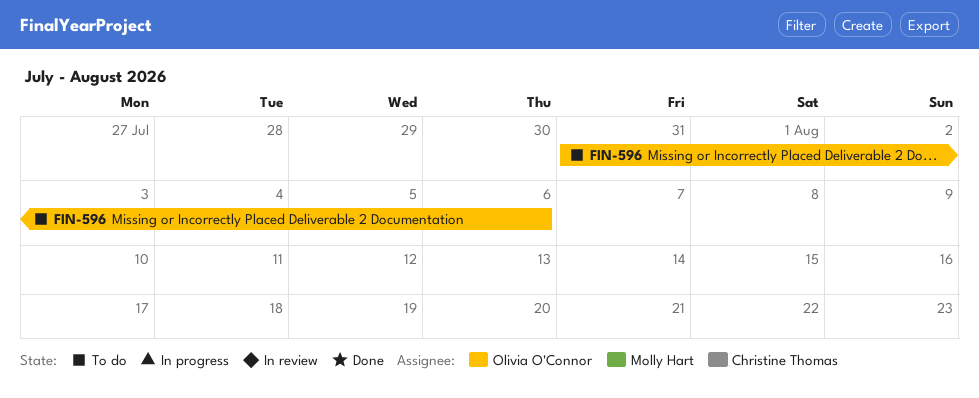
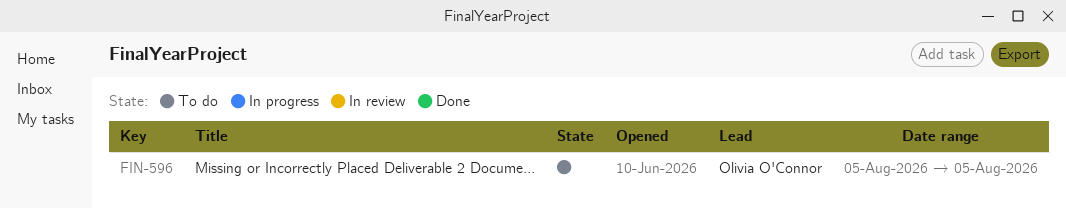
FIN-596, start: Jul 31 -> Aug 5
FIN-596, due: Aug 6 -> Aug 5

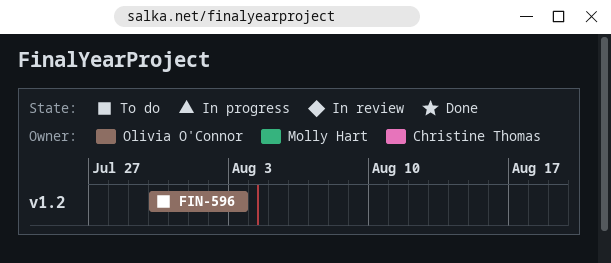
FIN-596, start: Aug 5 -> Jul 30
FIN-596, due: Aug 5 -> Aug 3

